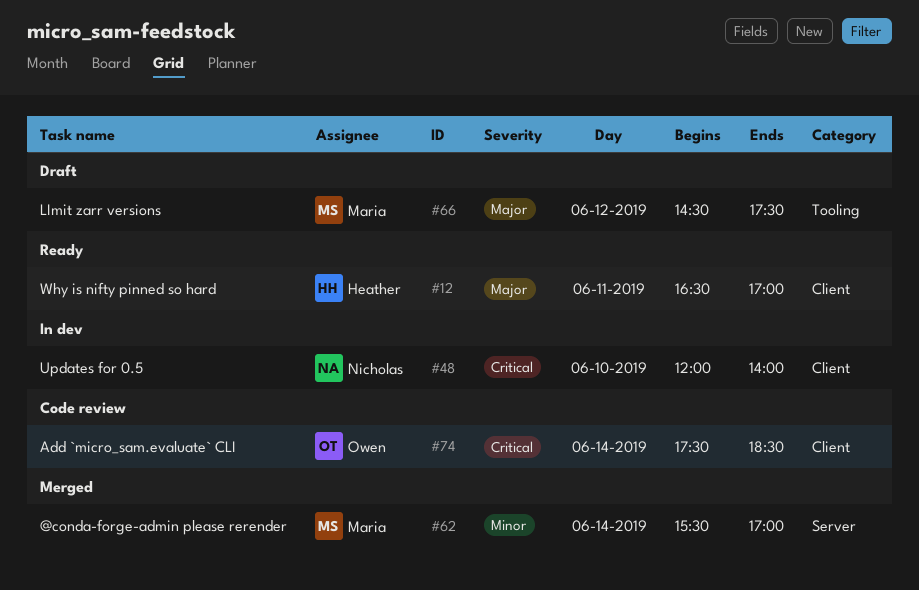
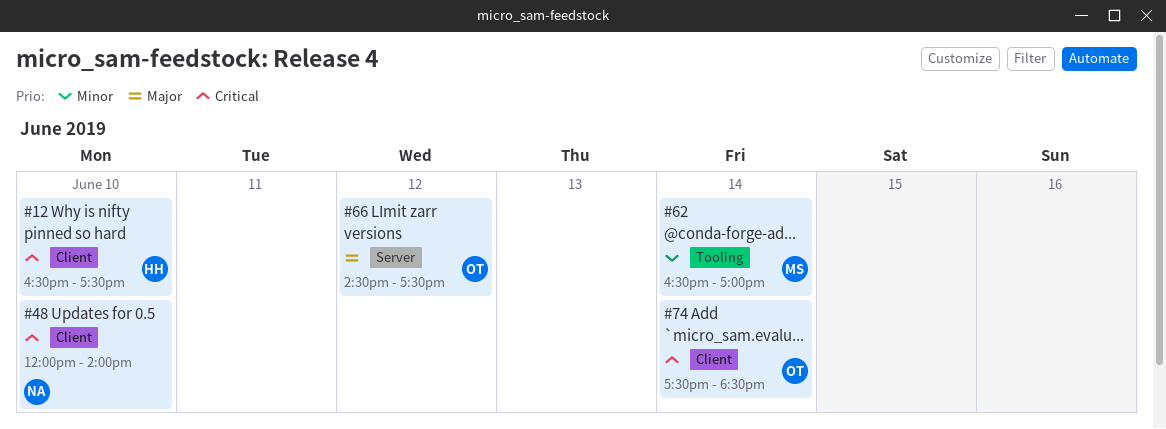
#12, priority: Major -> Critical
#12, day: Jun 11 -> Jun 10
#12, ends: 17:00 -> 17:30
#62, label: Server -> Tooling
#62, begins: 15:30 -> 16:30
#66, owner: Maria -> Owen
#66, label: Tooling -> Server

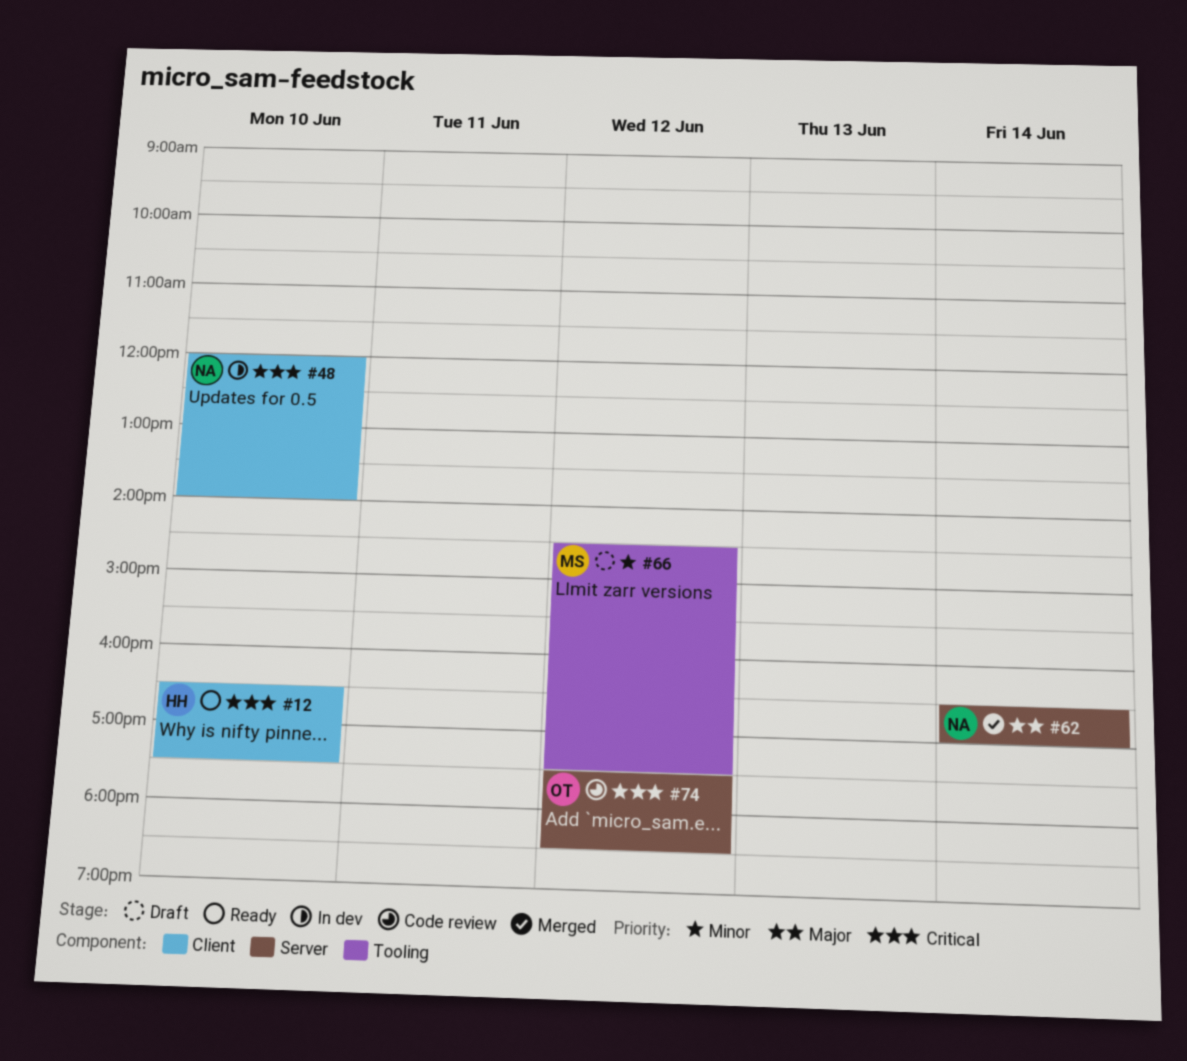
#62, owner: MS -> NA
#62, priority: Minor -> Major
#62, label: Tooling -> Server
#66, owner: OT -> MS
#66, priority: Major -> Minor
#66, label: Server -> Tooling
#74, label: Client -> Server
#74, day: Jun 14 -> Jun 12

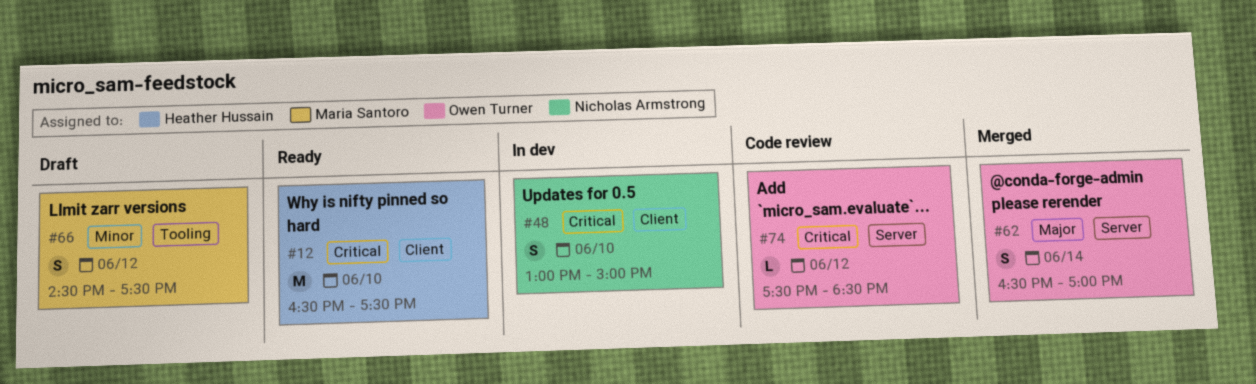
#48, begins: 12:00 -> 13:00
#48, ends: 14:00 -> 15:00
#62, owner: Nicholas Armstrong -> Owen Turner

